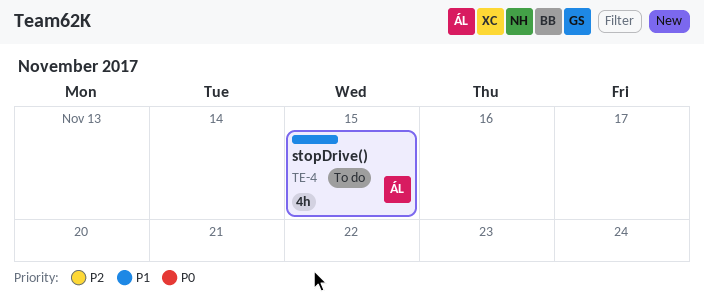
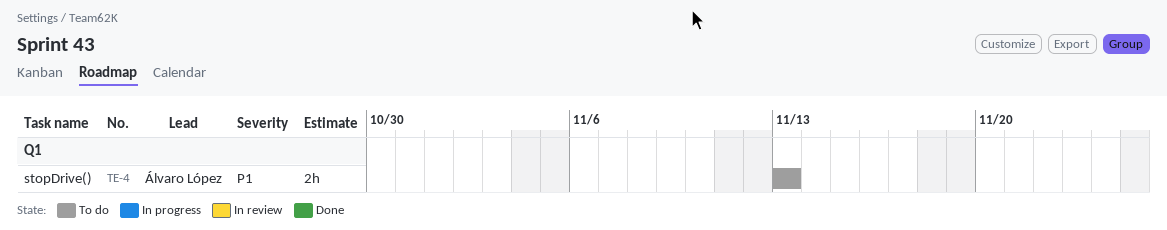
TE-4, estimate: 4h -> 2h
TE-4, due: Nov 15 -> Nov 13

